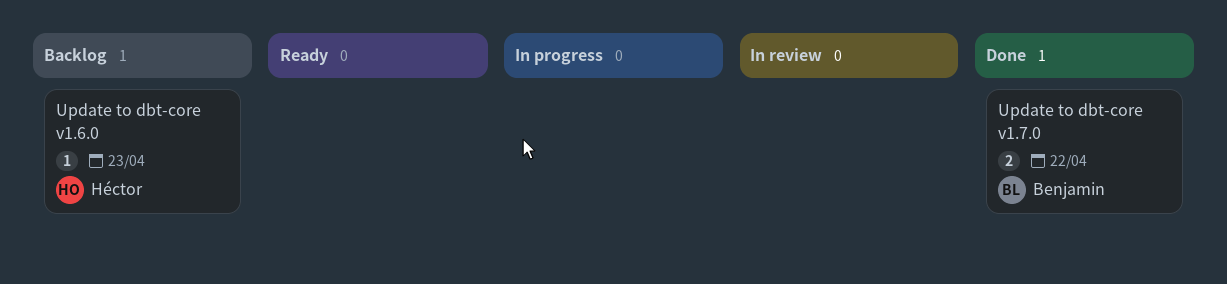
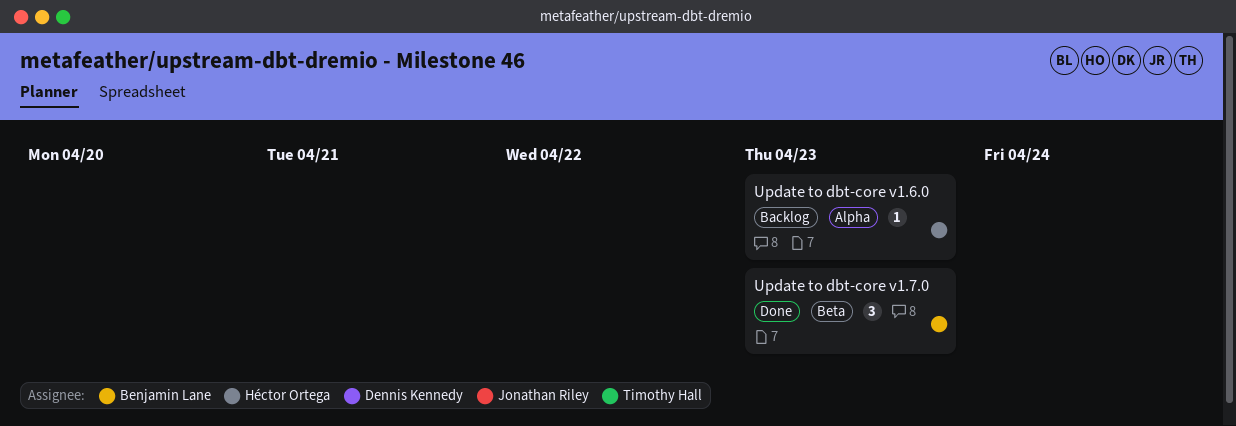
Update to dbt-core v1.7.0, estimate: 2 -> 3
Update to dbt-core v1.7.0, due: Apr 22 -> Apr 23

